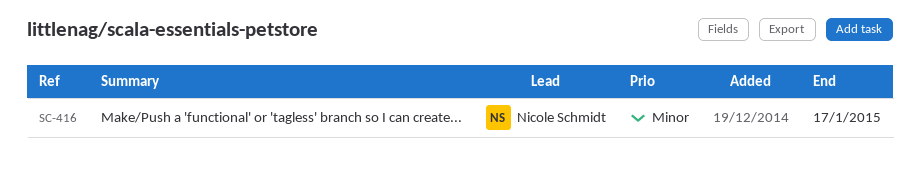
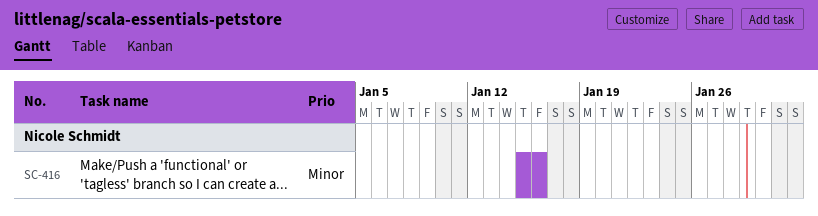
SC-416, due: Jan 17 -> Jan 16

